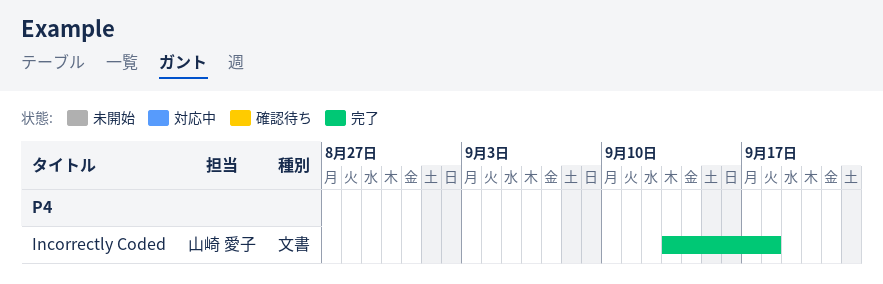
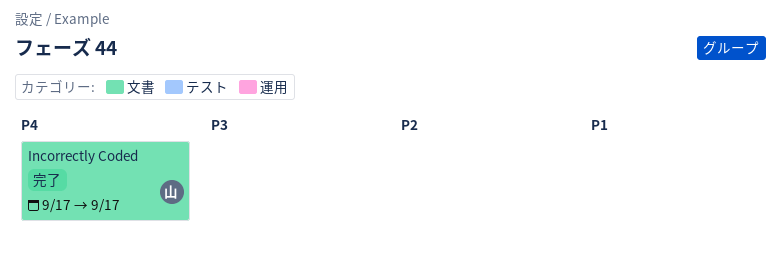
Incorrectly Coded, start: Sep 13 -> Sep 17
Incorrectly Coded, due: Sep 18 -> Sep 17

